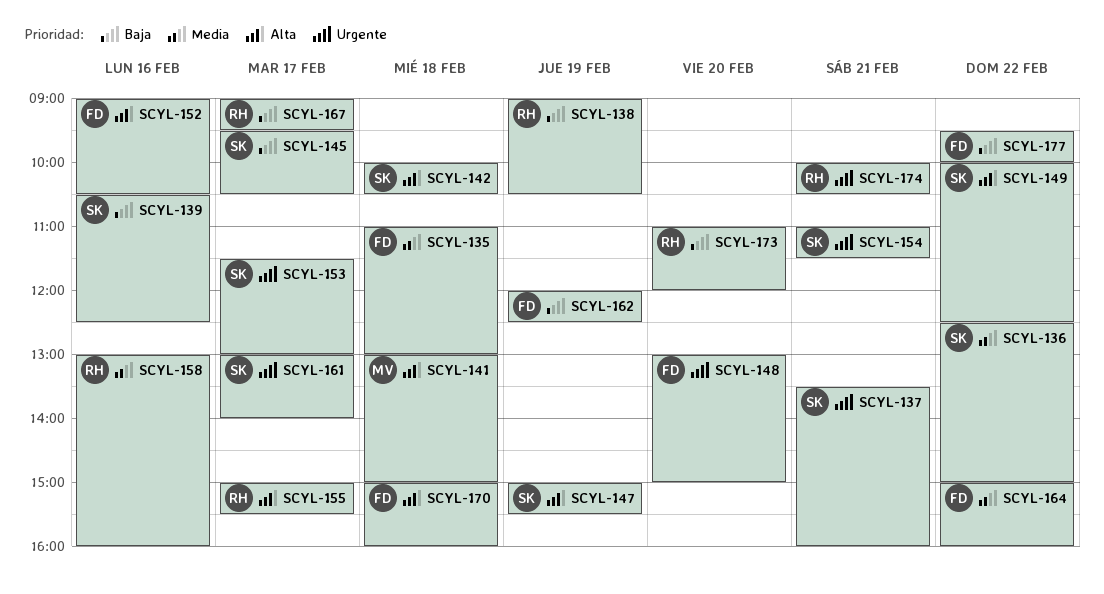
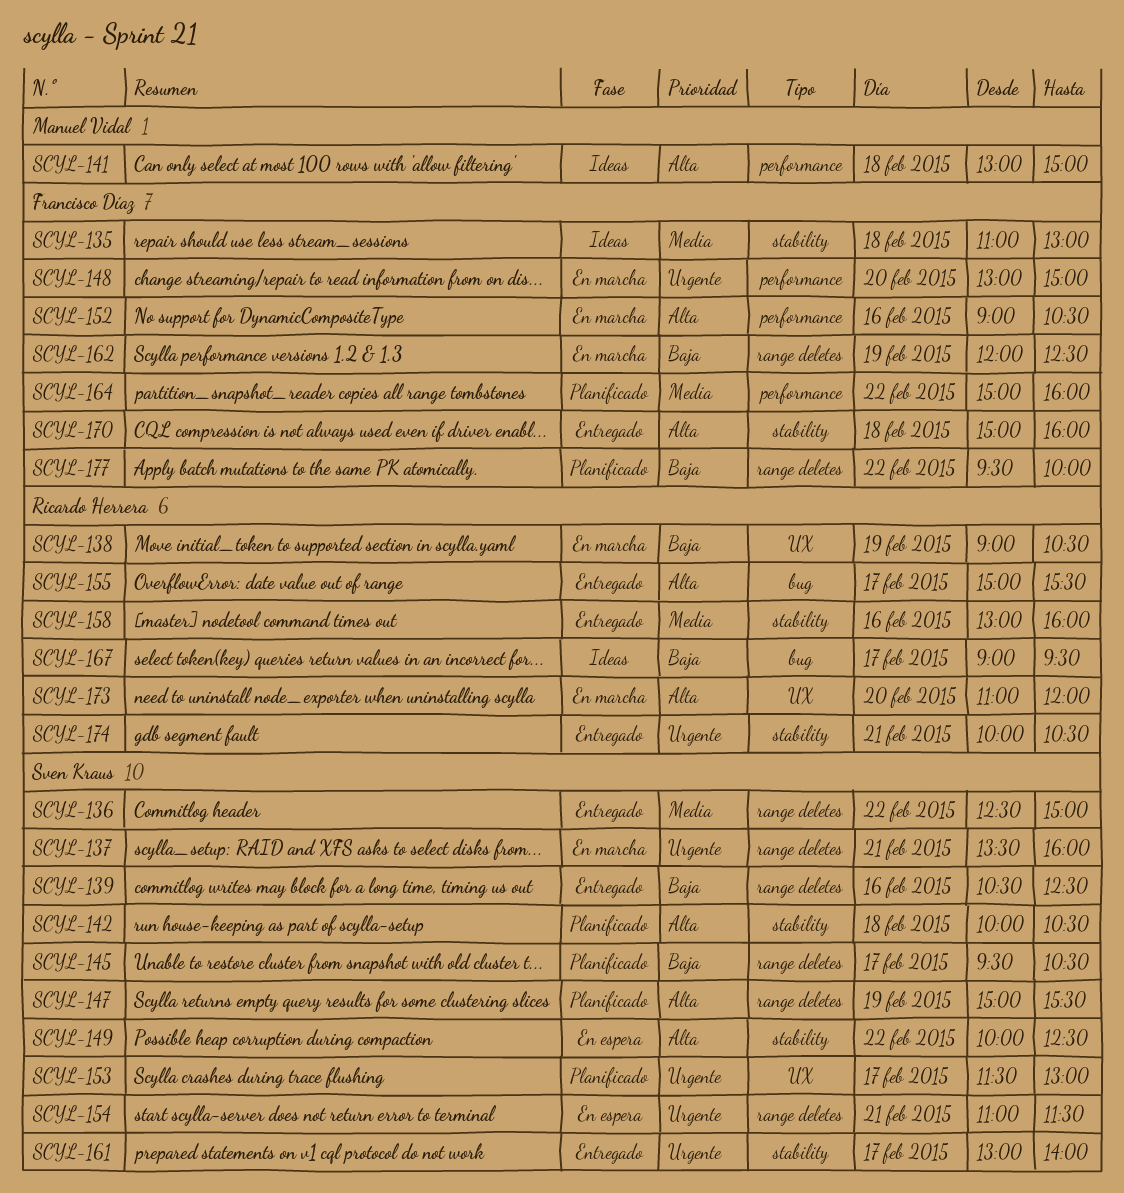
SCYL-173, priority: Baja -> Alta

